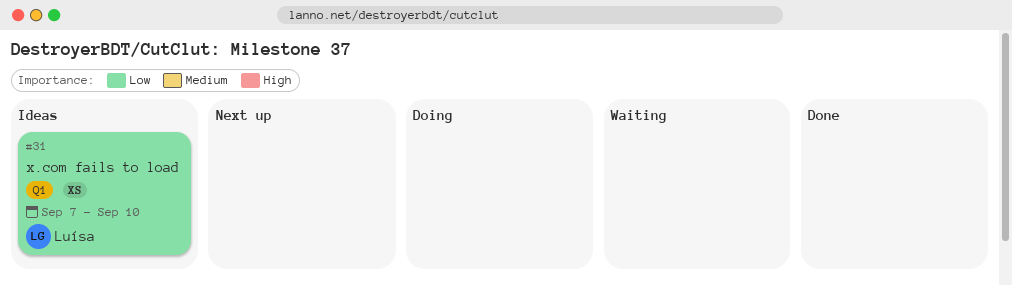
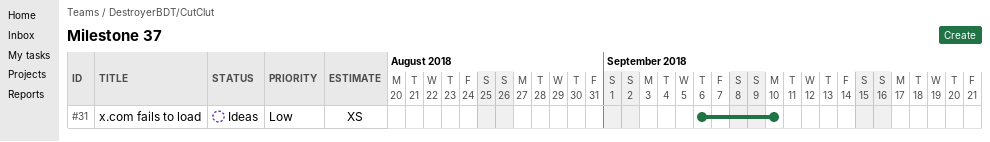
#31, start: Sep 7 -> Sep 6

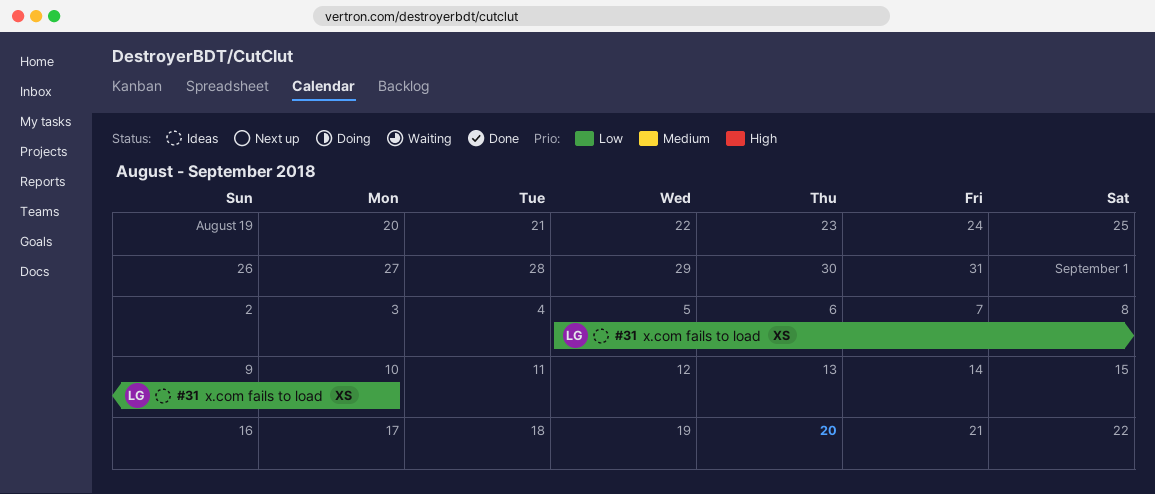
#31, start: Sep 6 -> Sep 5

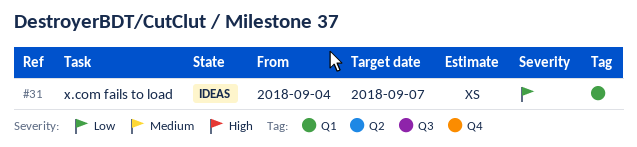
#31, start: Sep 5 -> Sep 4
#31, due: Sep 10 -> Sep 7

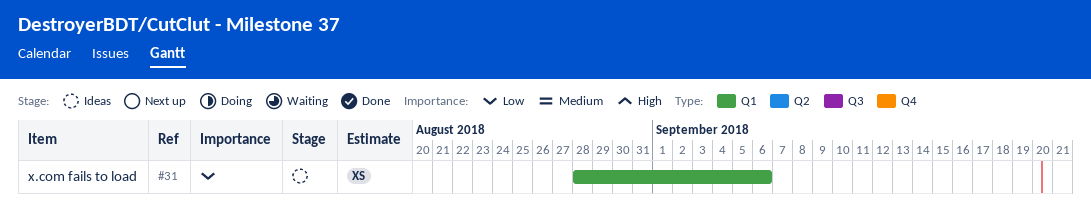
#31, start: Sep 4 -> Aug 28
#31, due: Sep 7 -> Sep 6

